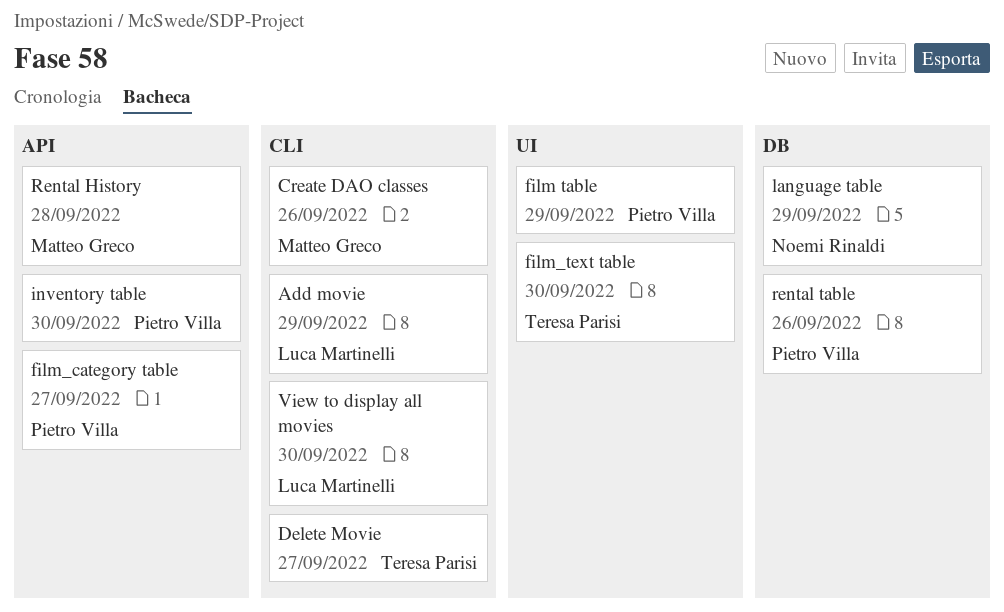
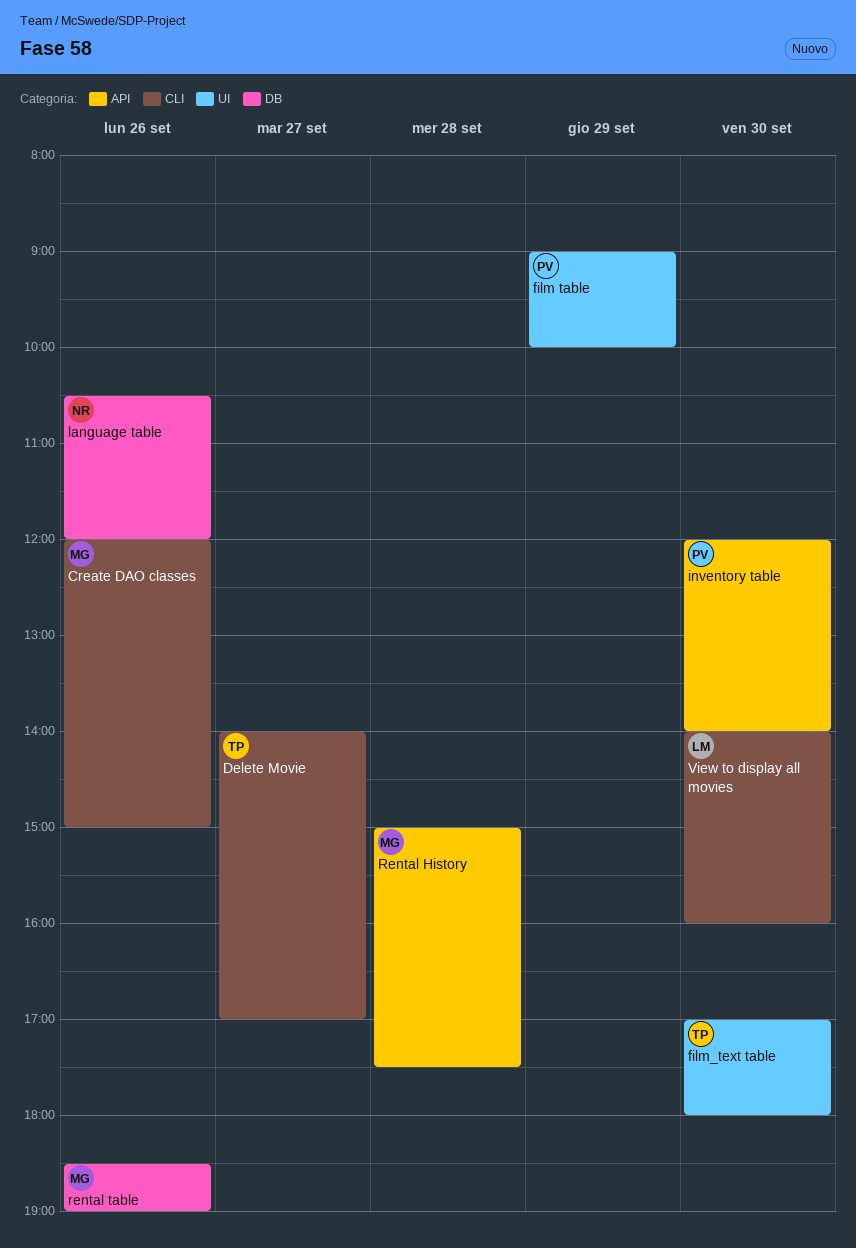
Add movie: present -> none
film_category table: present -> none
language table, day: Sep 29 -> Sep 26
rental table, owner: Pietro Villa -> Matteo Greco

